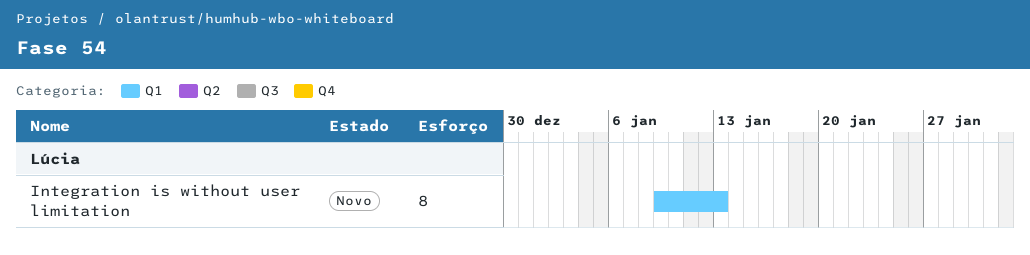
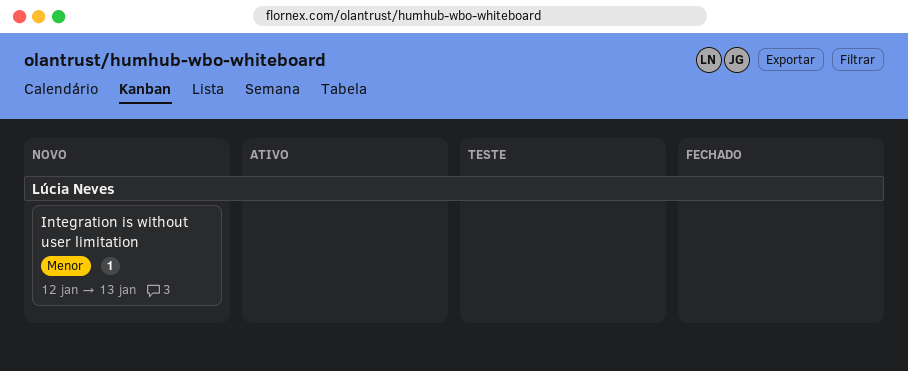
Integration is without user limitation, estimate: 8 -> 1
Integration is without user limitation, start: Jan 9 -> Jan 12

